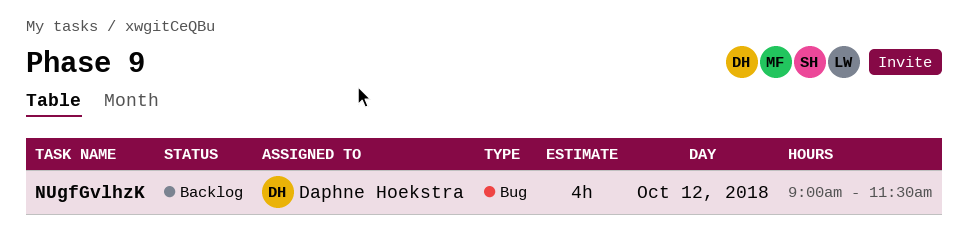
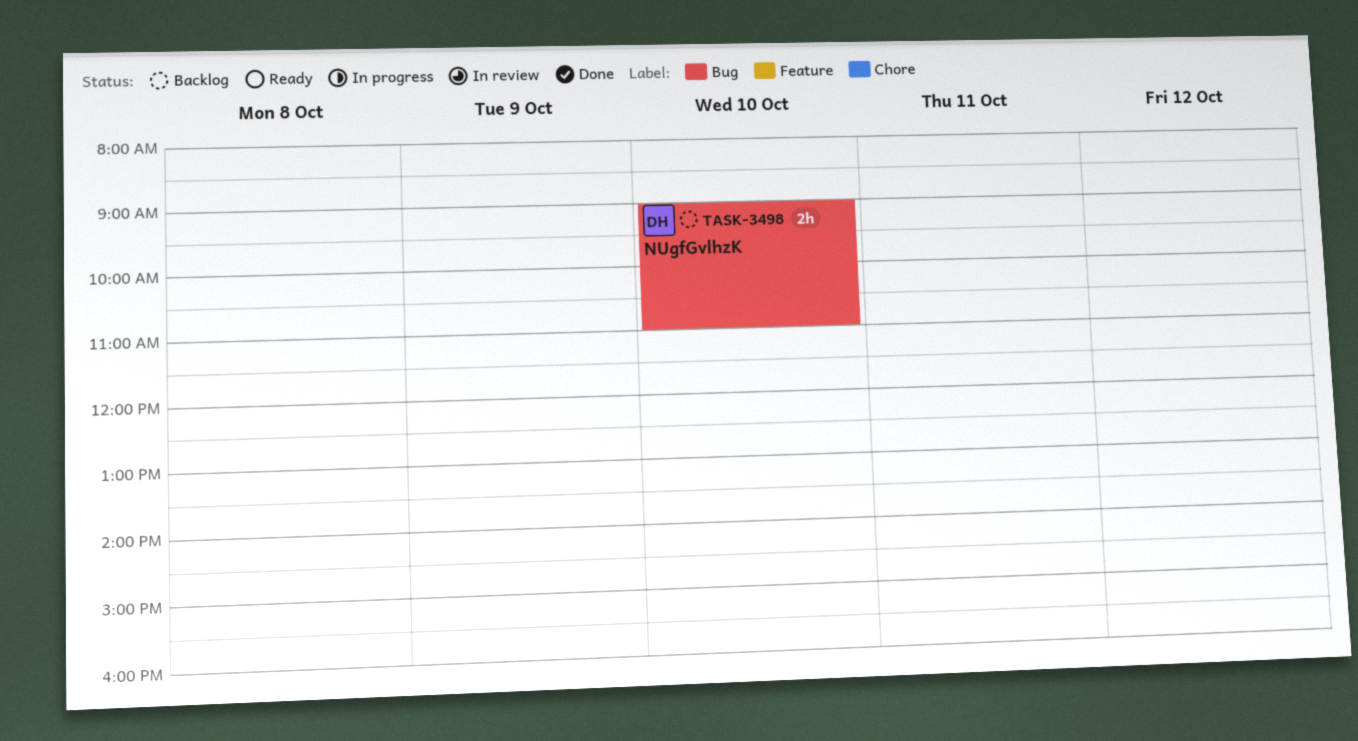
NUgfGvlhzK, estimate: 4h -> 2h
NUgfGvlhzK, day: Oct 12 -> Oct 10
NUgfGvlhzK, ends: 11:30 -> 11:00

